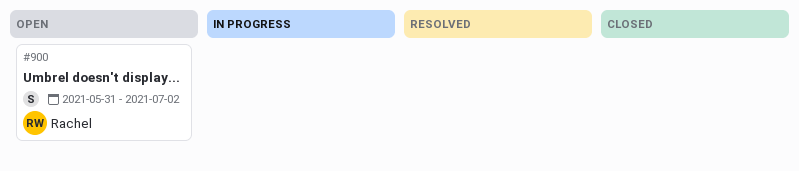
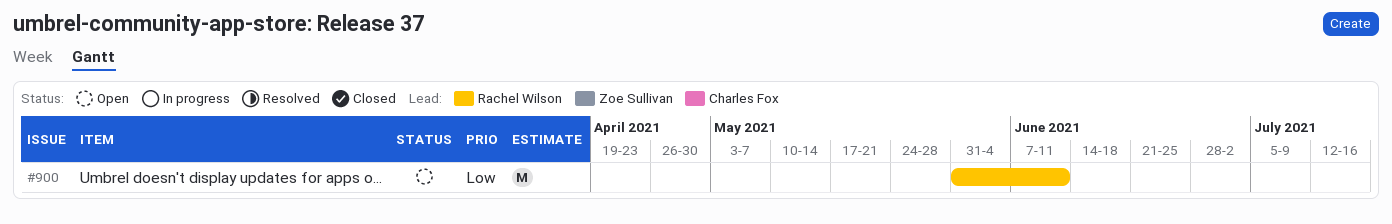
#900, estimate: S -> M
#900, due: Jul 2 -> Jun 11

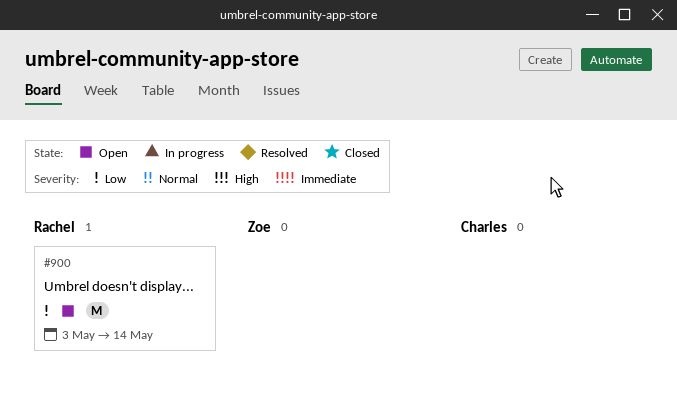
#900, start: May 31 -> May 3
#900, due: Jun 11 -> May 14

